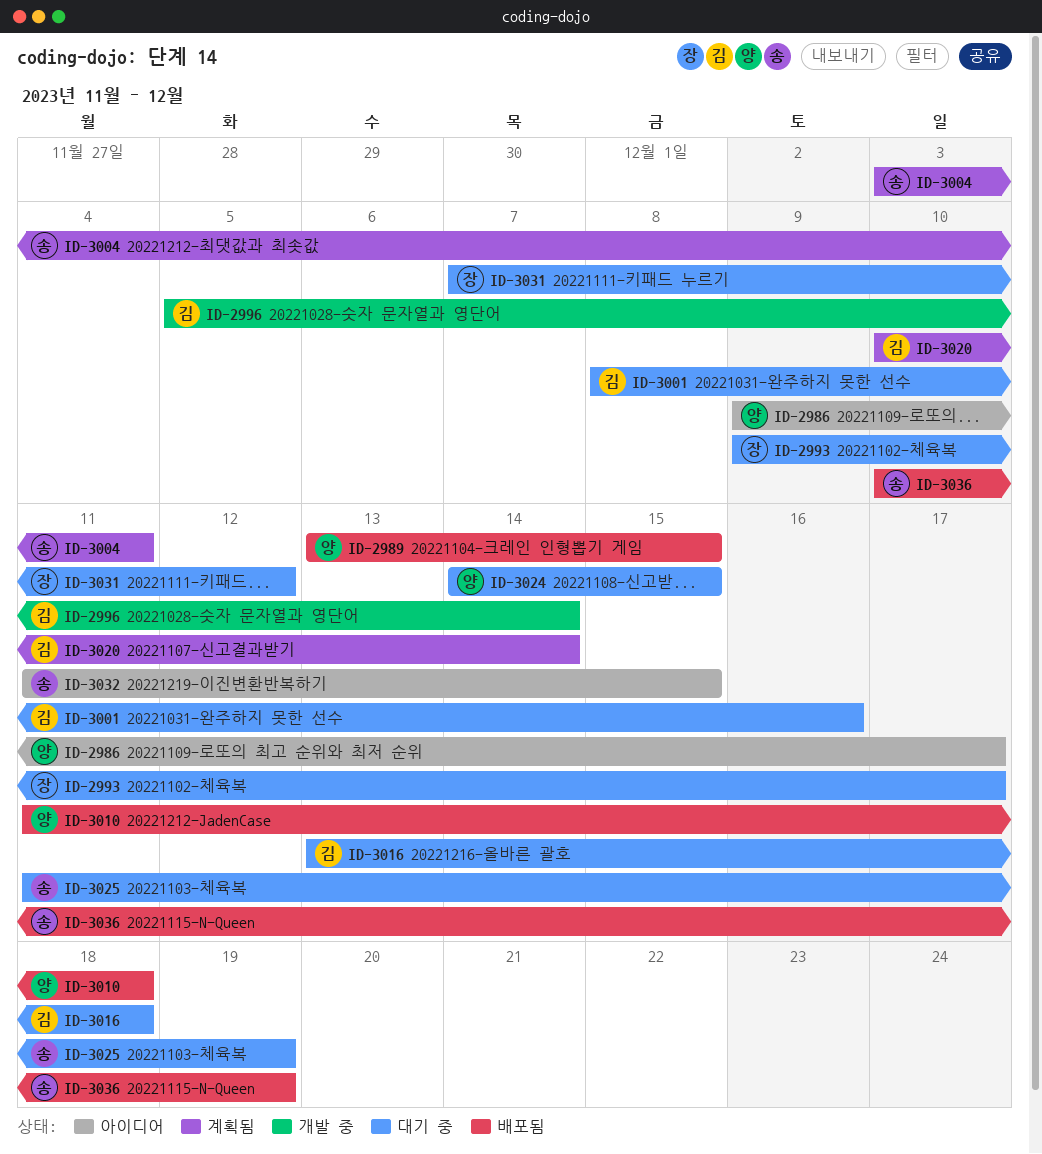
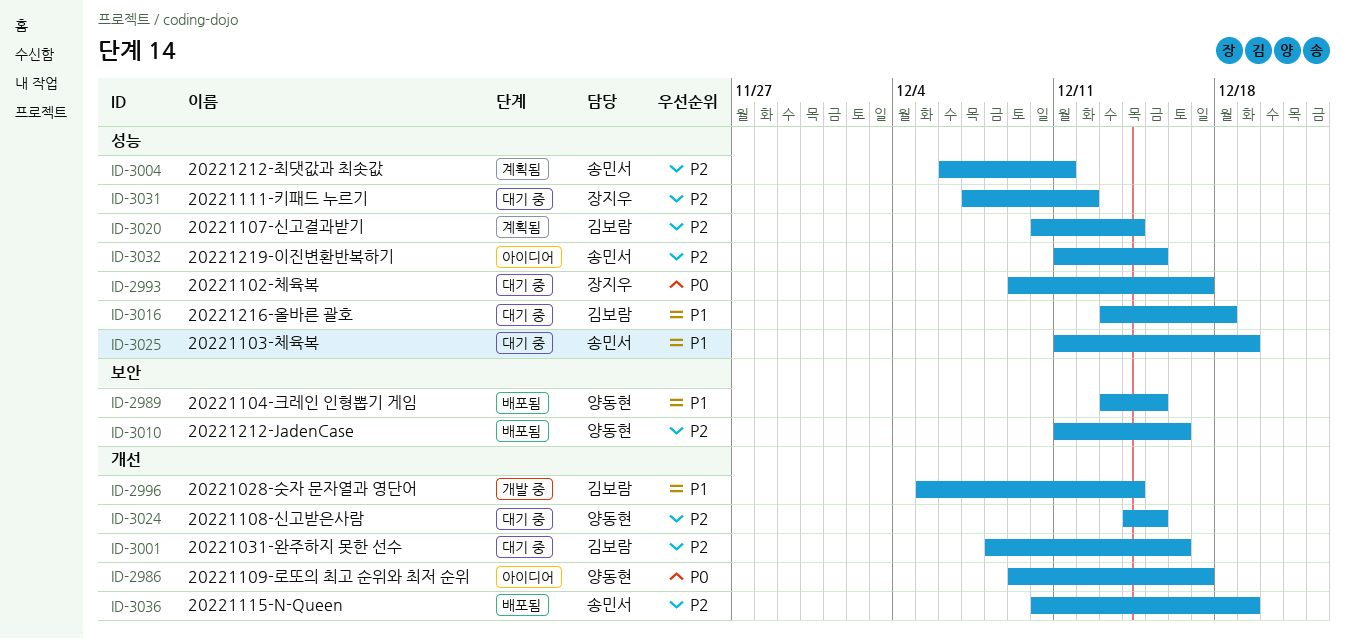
ID-3004, start: Dec 3 -> Dec 6
ID-3010, due: Dec 18 -> Dec 16

